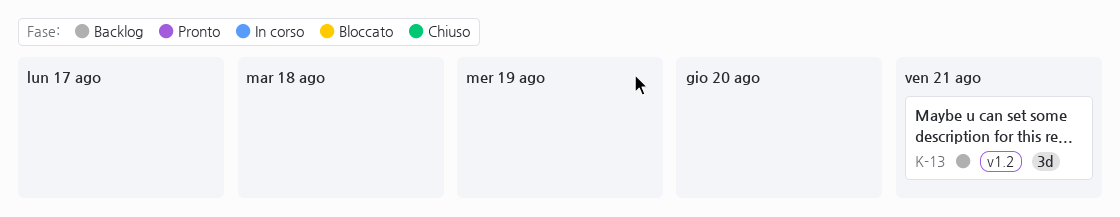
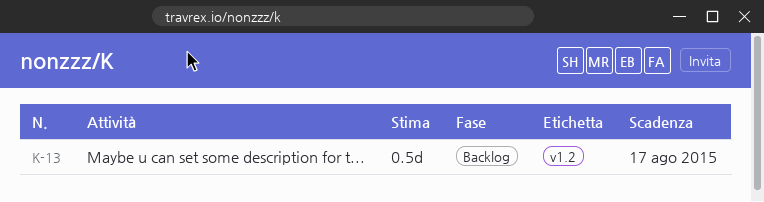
K-13, estimate: 3d -> 0.5d
K-13, due: Aug 21 -> Aug 17

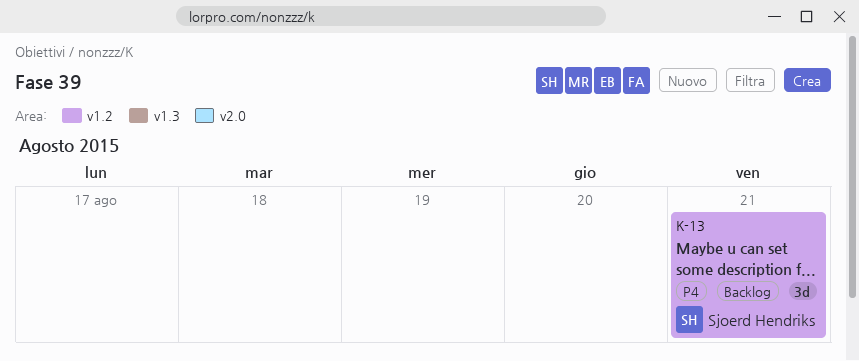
K-13, estimate: 0.5d -> 3d
K-13, due: Aug 17 -> Aug 21

